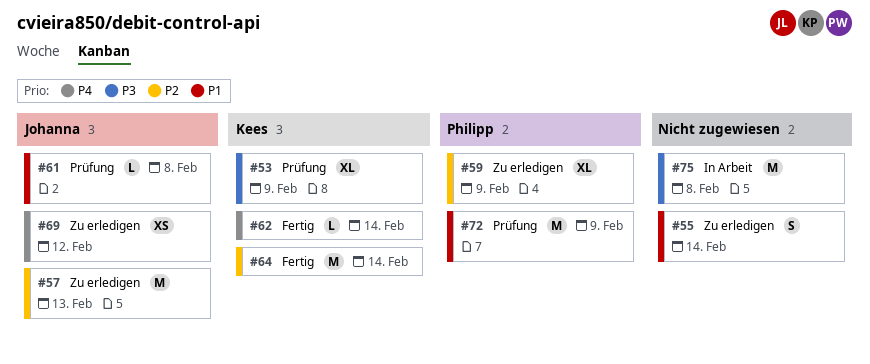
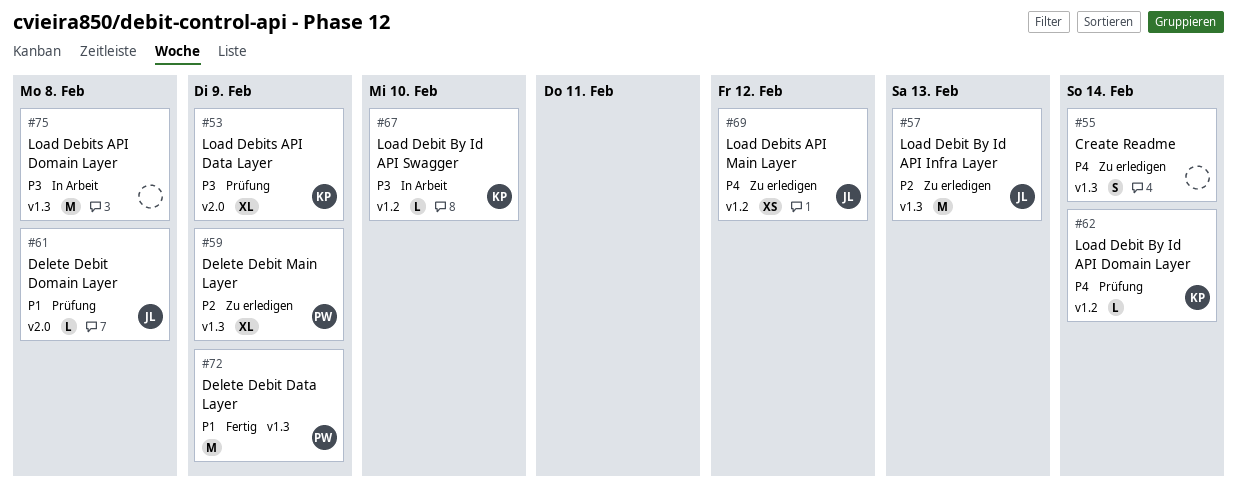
#55, priority: P1 -> P4
#62, status: Fertig -> Prüfung
#64: present -> none
#67: none -> present
#72, status: Prüfung -> Fertig

